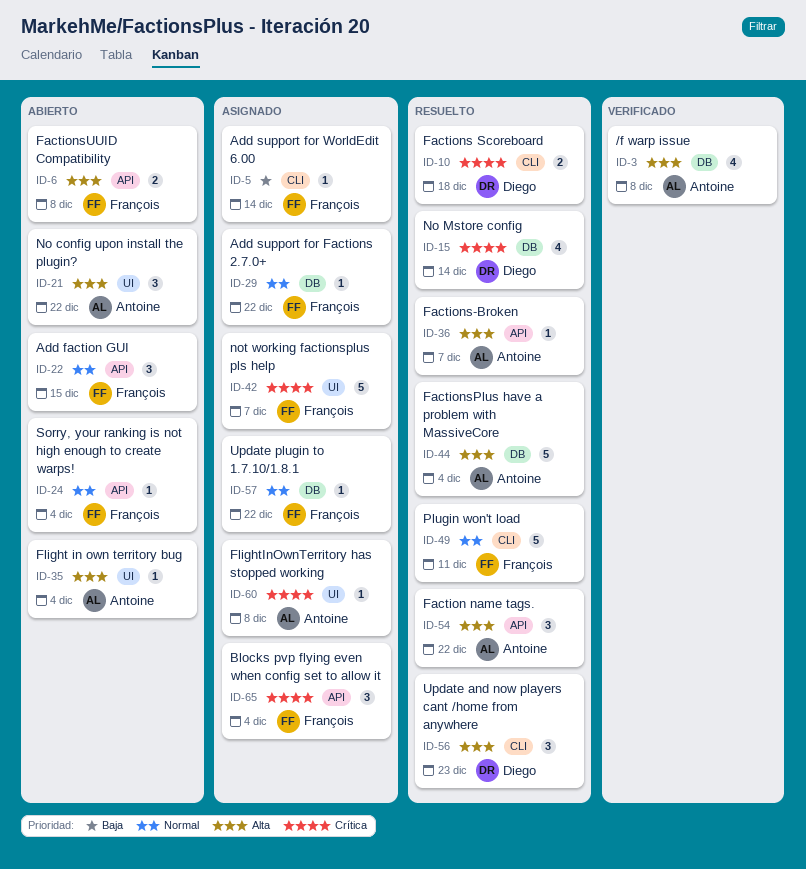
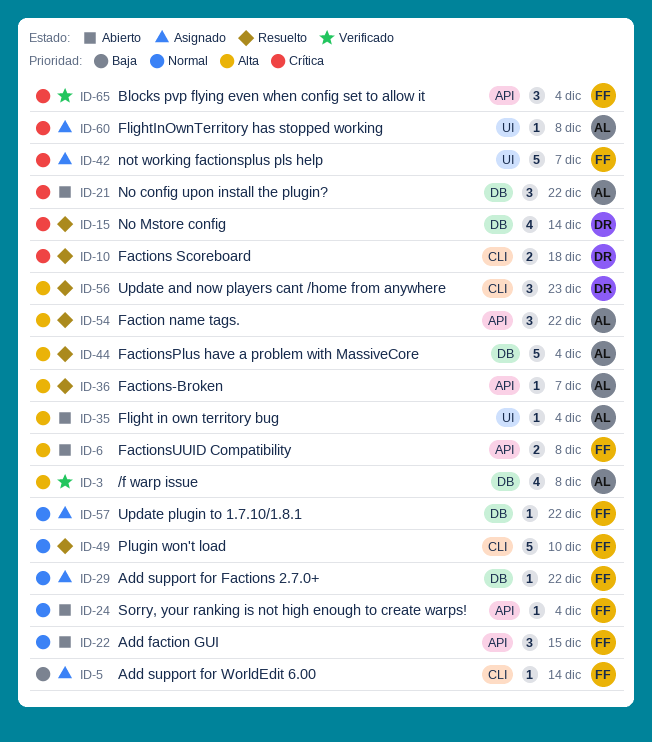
ID-21, priority: Alta -> Crítica
ID-21, label: UI -> DB
ID-49, due: Dec 11 -> Dec 10
ID-65, status: Asignado -> Verificado

